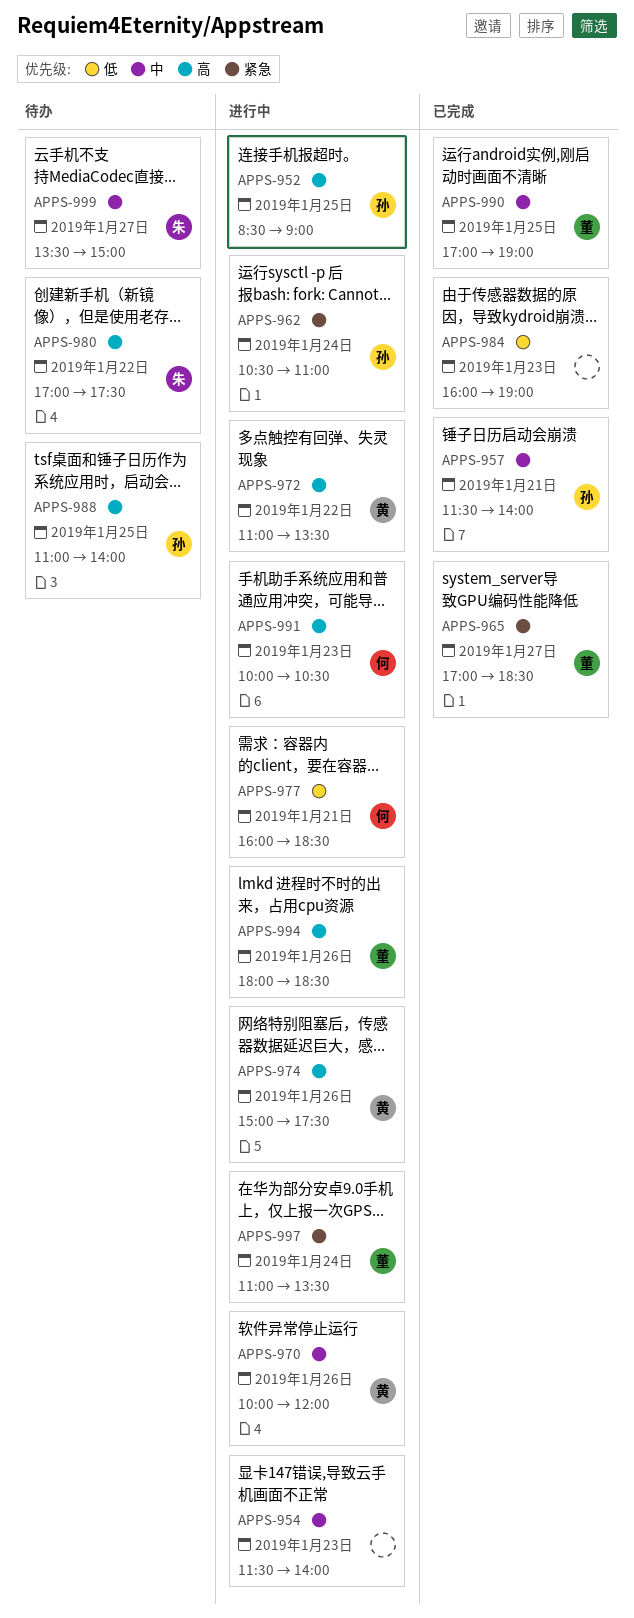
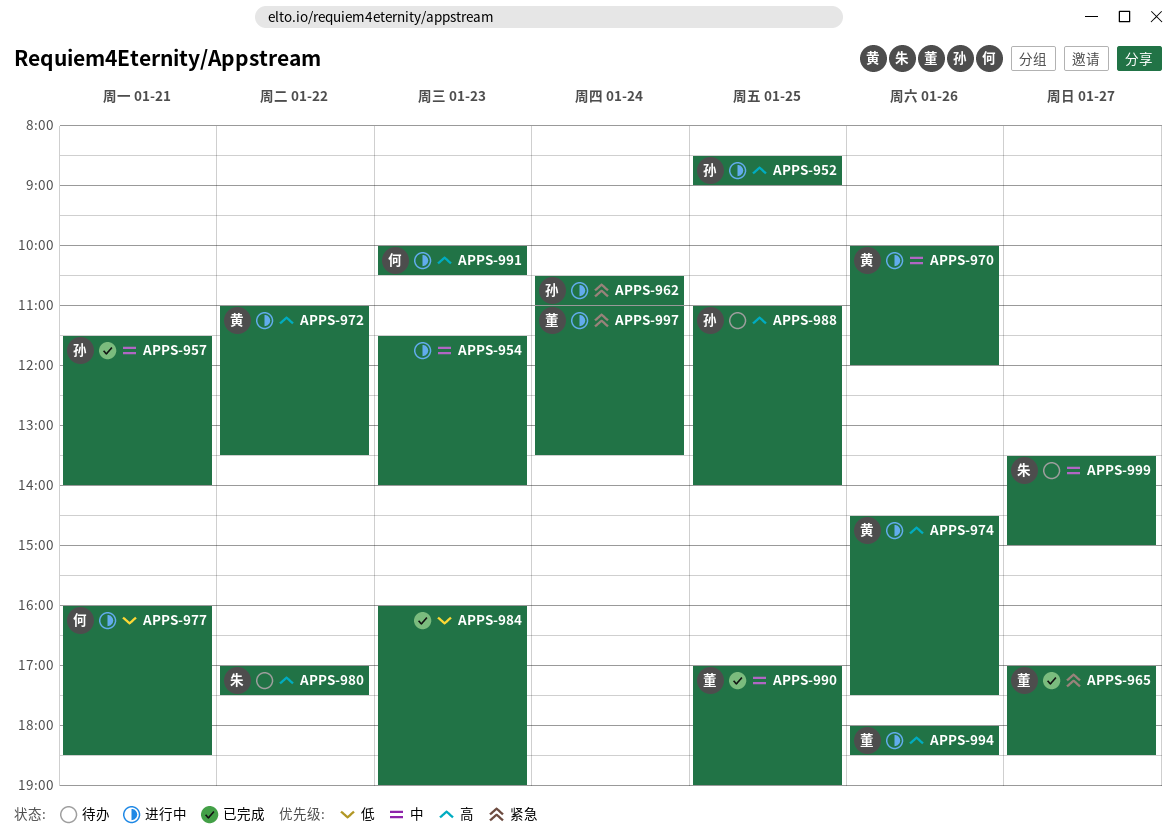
APPS-974, begins: 15:00 -> 14:30

